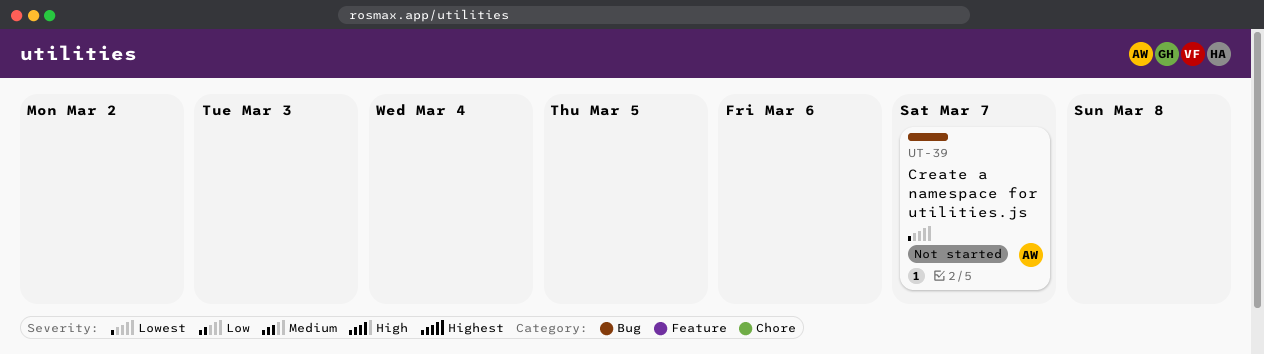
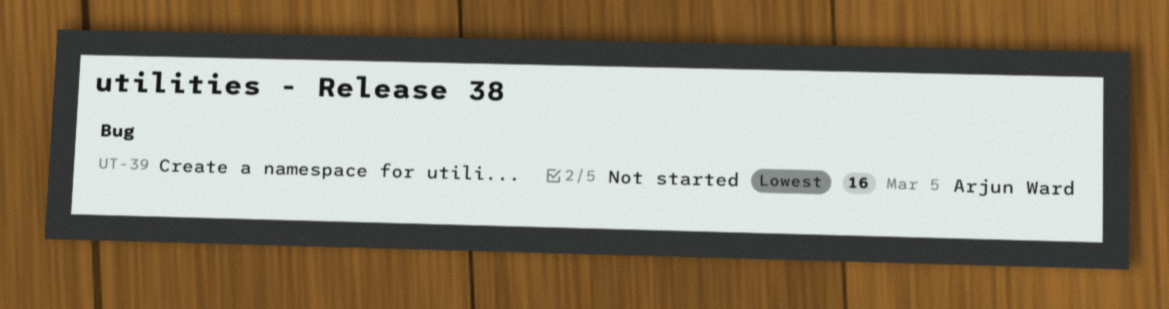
UT-39, estimate: 1 -> 16
UT-39, due: Mar 7 -> Mar 5

